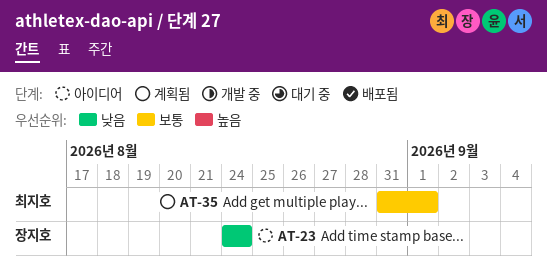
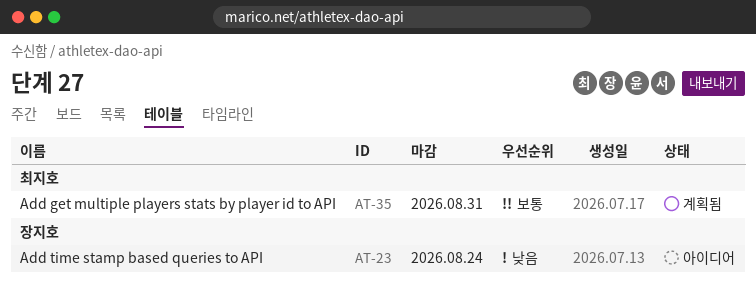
AT-35, due: Sep 1 -> Aug 31

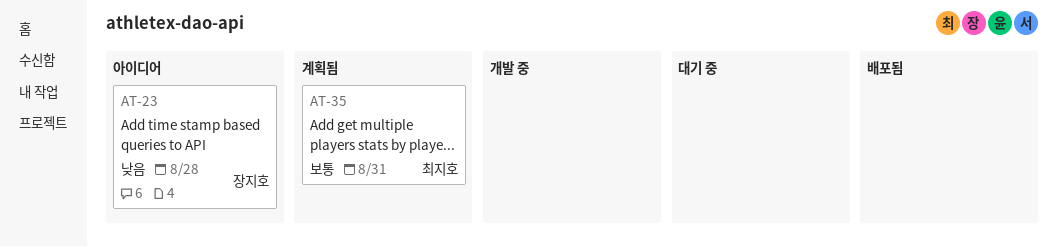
AT-23, due: Aug 24 -> Aug 28

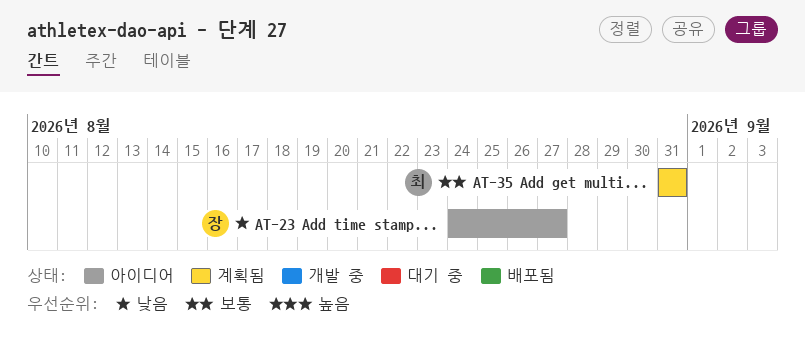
AT-23, due: Aug 28 -> Aug 27

